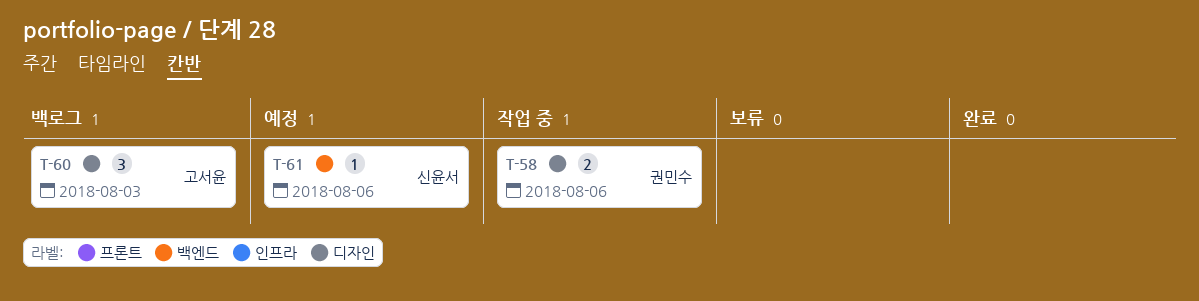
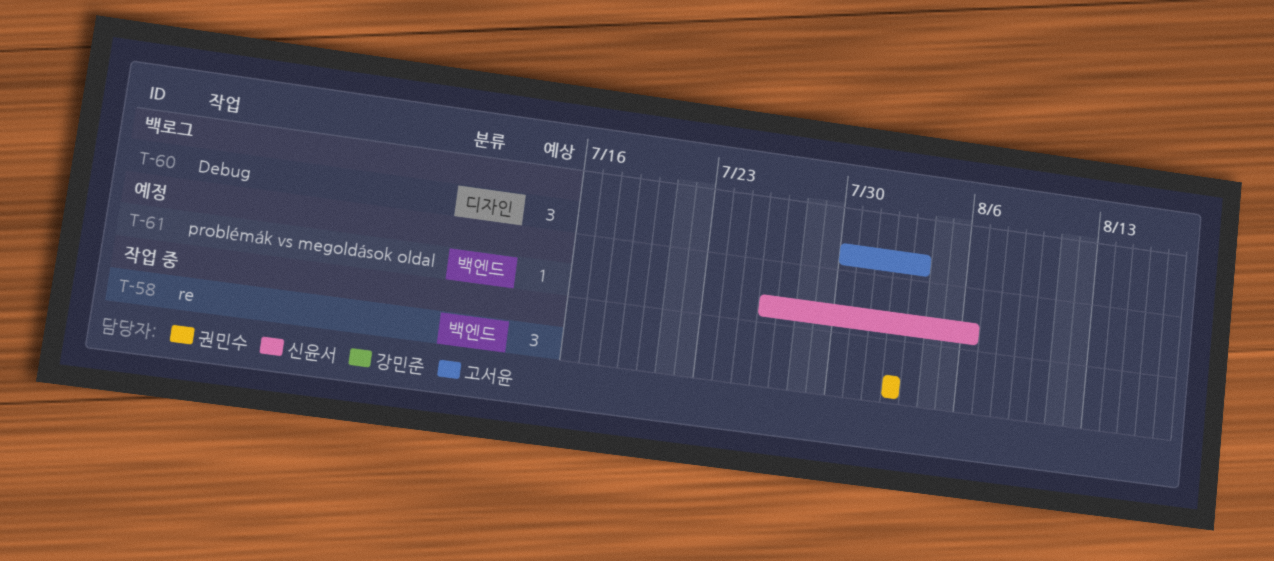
T-58, label: 디자인 -> 백엔드
T-58, estimate: 2 -> 3
T-58, due: Aug 6 -> Aug 2

